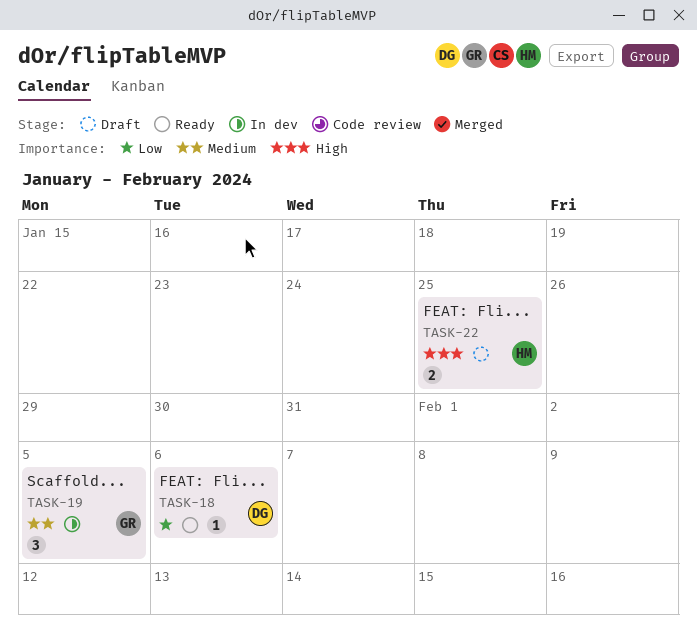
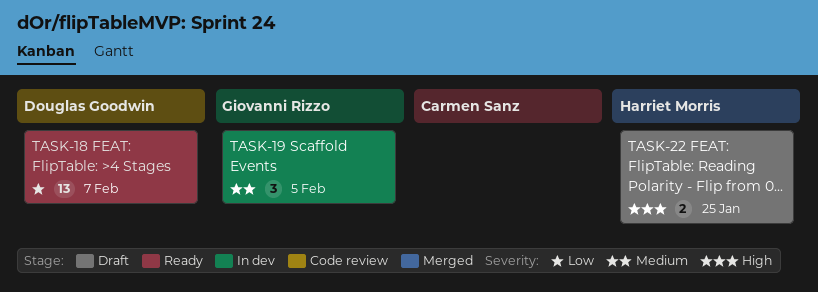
TASK-18, estimate: 1 -> 13
TASK-18, due: Feb 6 -> Feb 7

